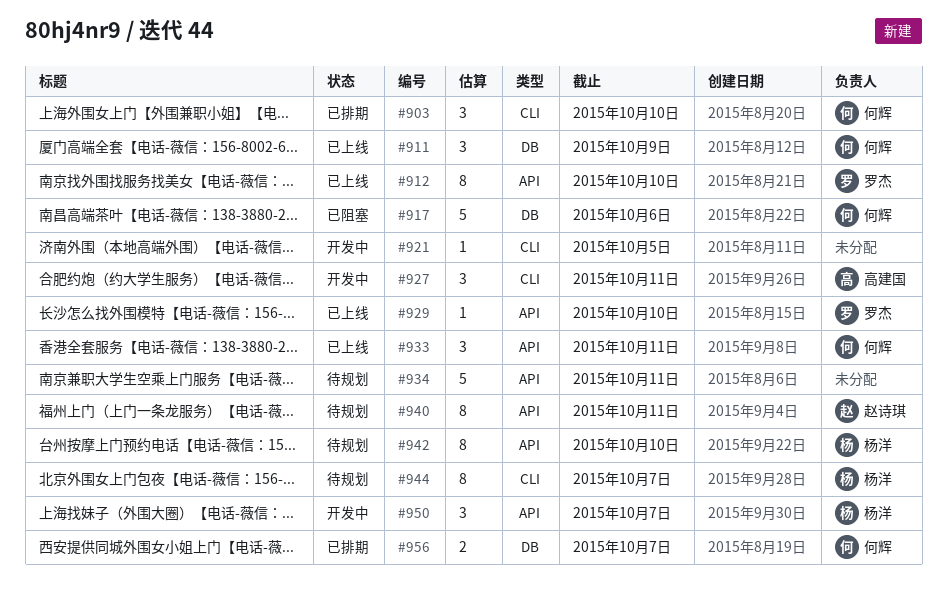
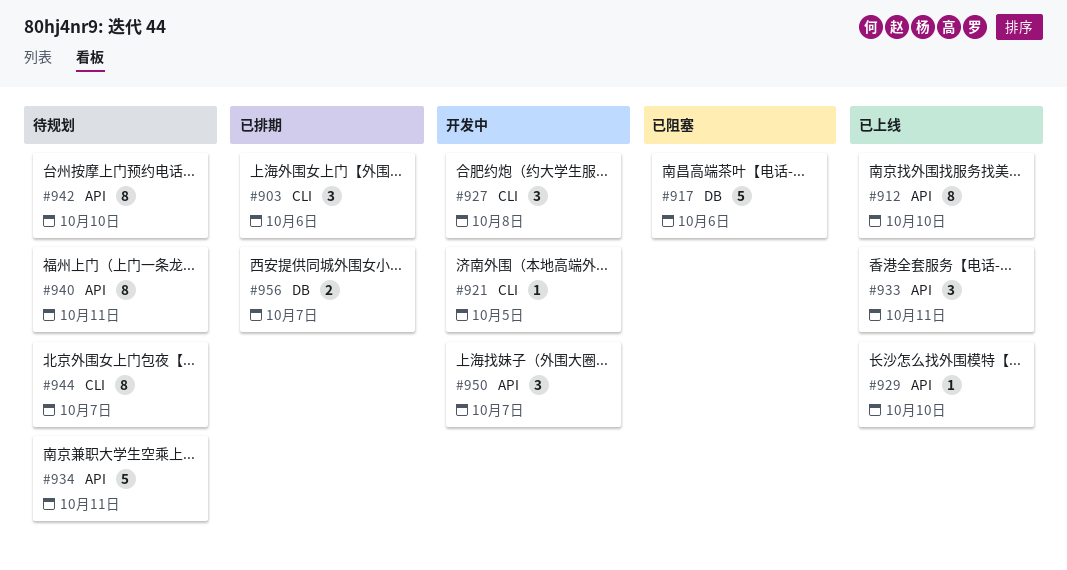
#903, due: Oct 10 -> Oct 6
#911: present -> none
#927, due: Oct 11 -> Oct 8

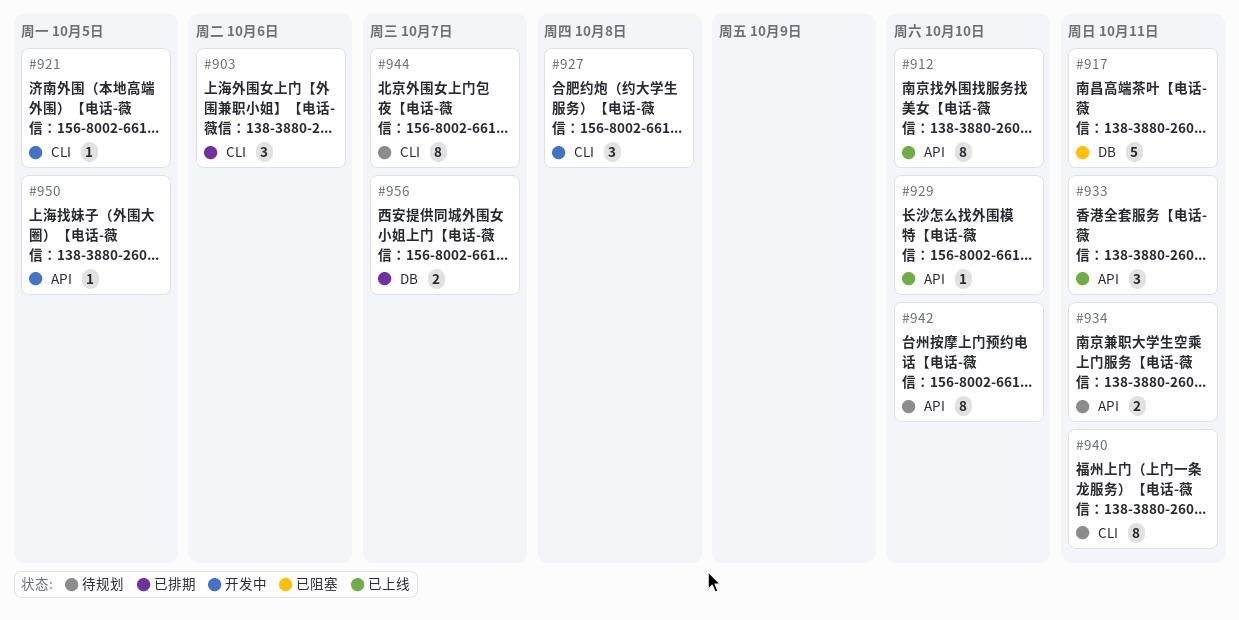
#917, due: Oct 6 -> Oct 11
#934, estimate: 5 -> 2
#940, label: API -> CLI
#950, estimate: 3 -> 1
#950, due: Oct 7 -> Oct 5

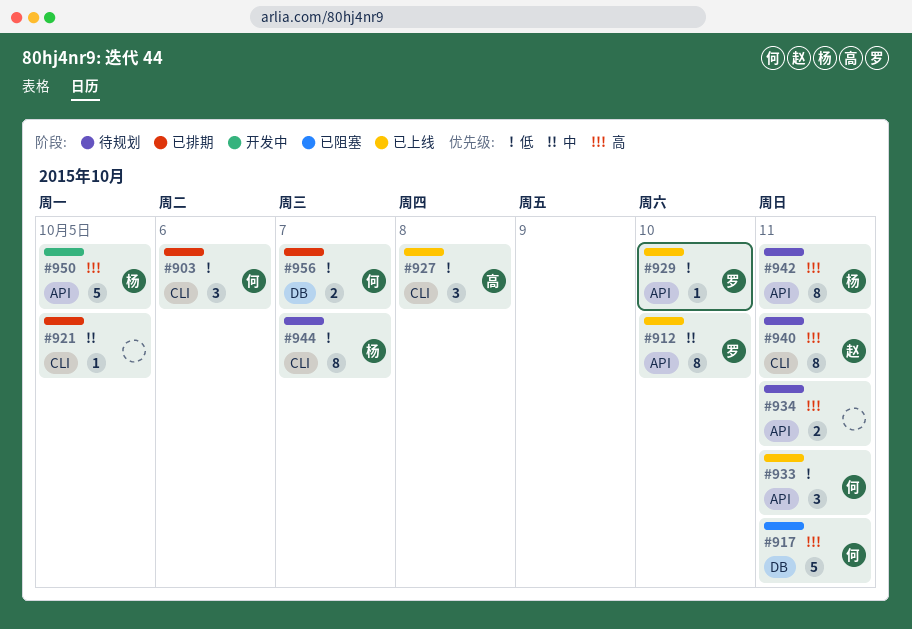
#921, status: 开发中 -> 已排期
#927, status: 开发中 -> 已上线
#942, due: Oct 10 -> Oct 11
#950, estimate: 1 -> 5

